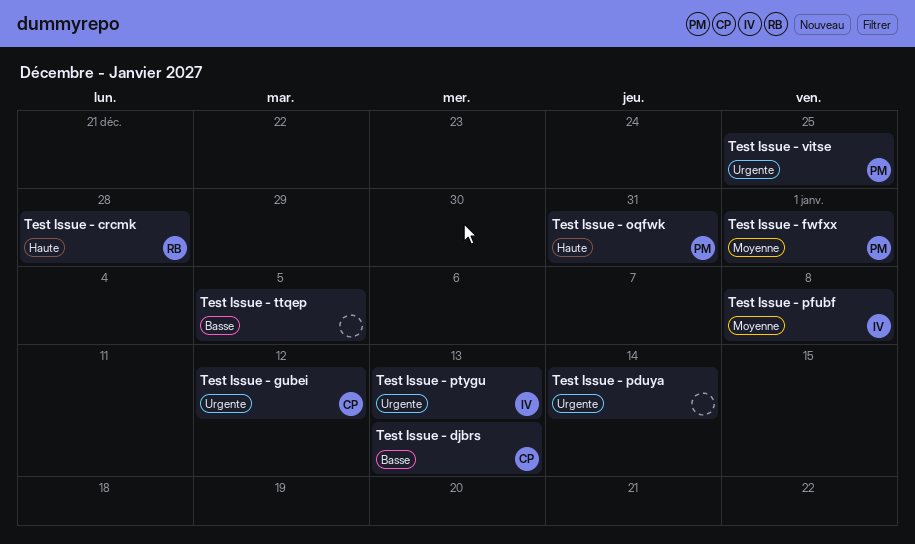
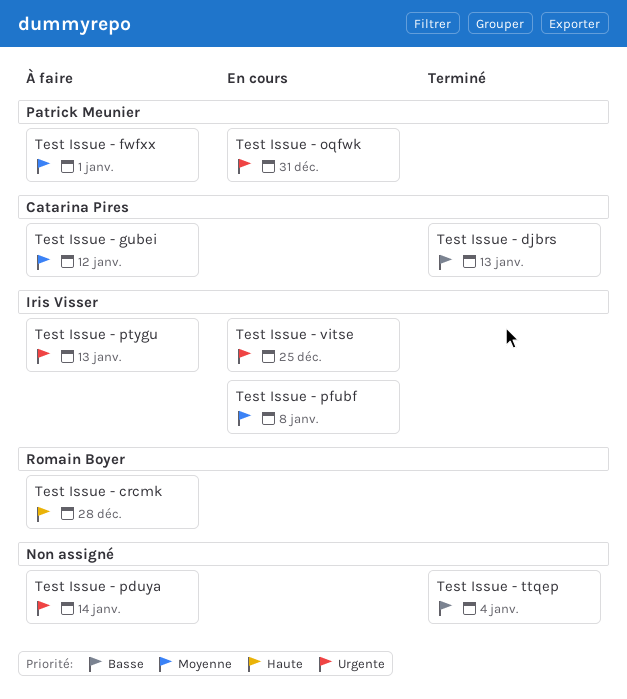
Test Issue - gubei, priority: Urgente -> Moyenne
Test Issue - oqfwk, priority: Haute -> Urgente
Test Issue - ttqep, due: Jan 5 -> Jan 4
Test Issue - vitse, owner: Patrick Meunier -> Iris Visser

